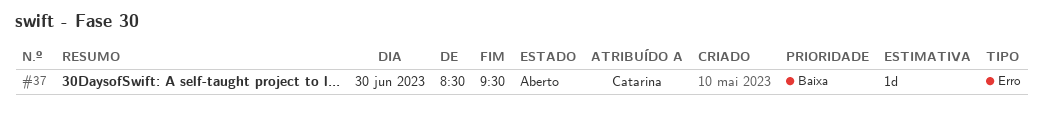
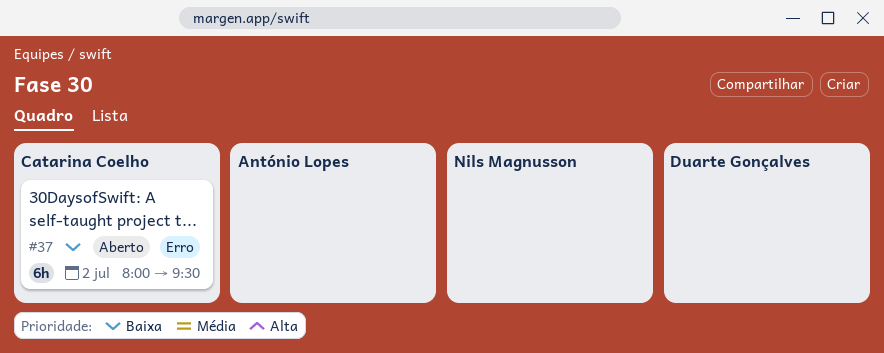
#37, estimate: 1d -> 6h
#37, day: Jun 30 -> Jul 2
#37, begins: 08:30 -> 08:00

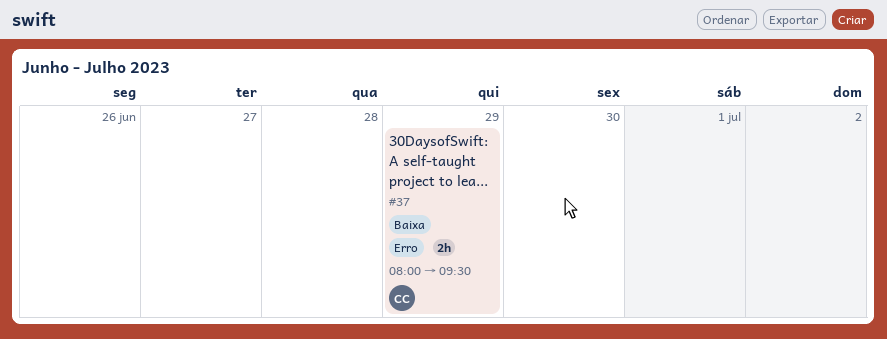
#37, estimate: 6h -> 2h
#37, day: Jul 2 -> Jun 29

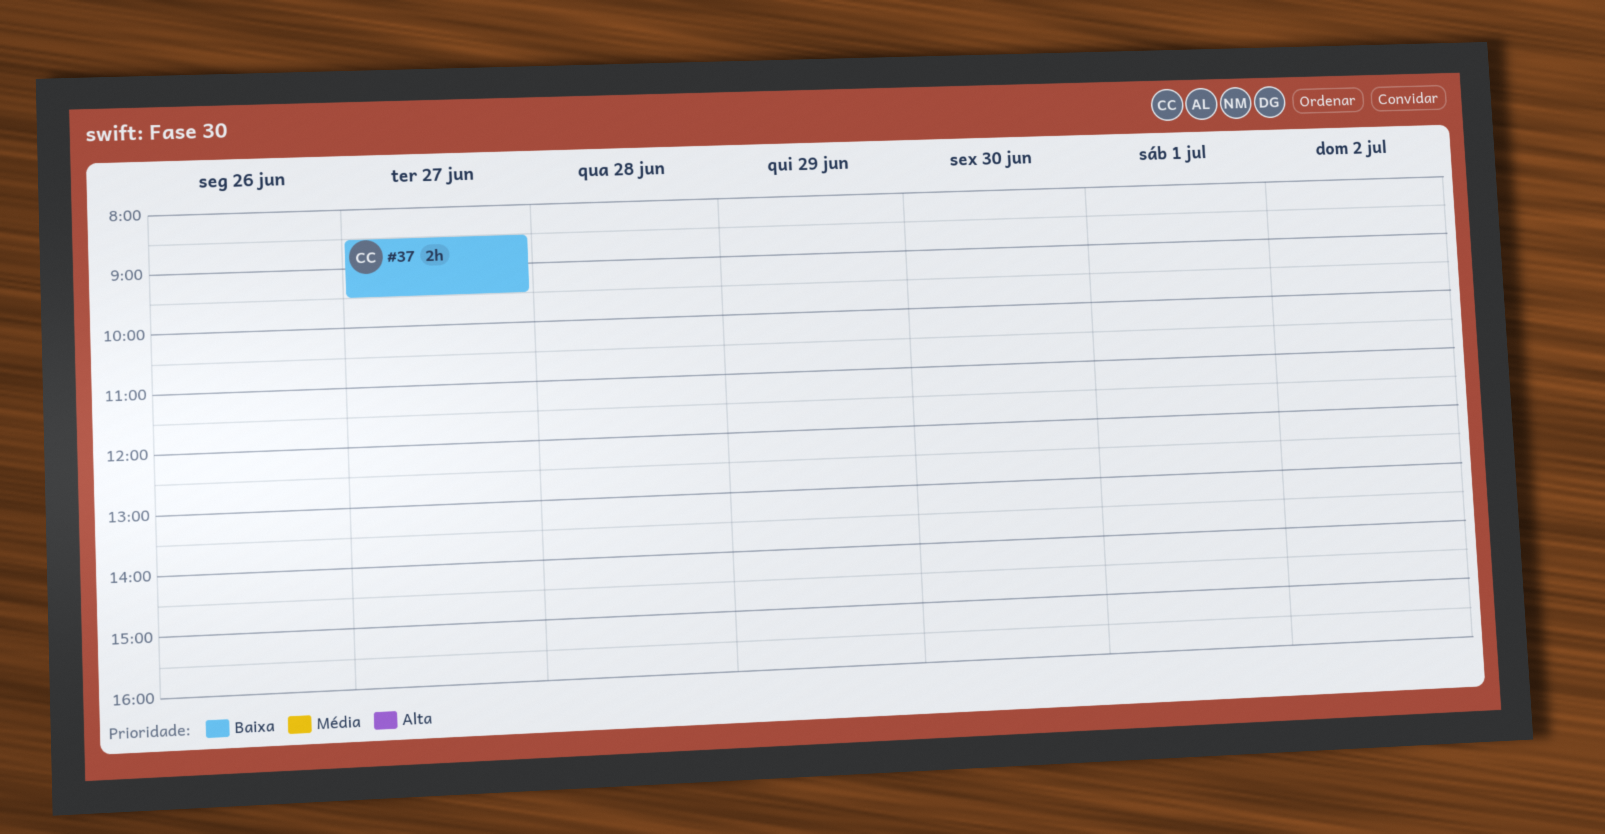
#37, day: Jun 29 -> Jun 27
#37, begins: 08:00 -> 08:30

